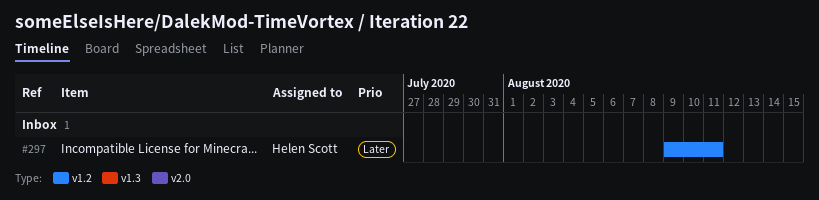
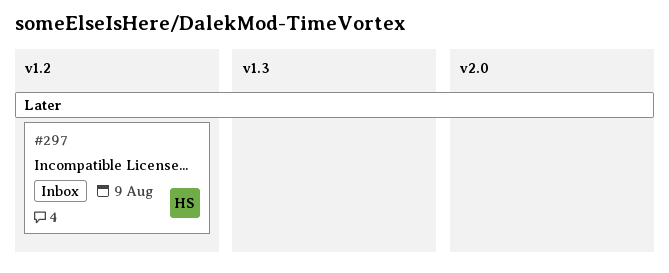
#297, due: Aug 11 -> Aug 9

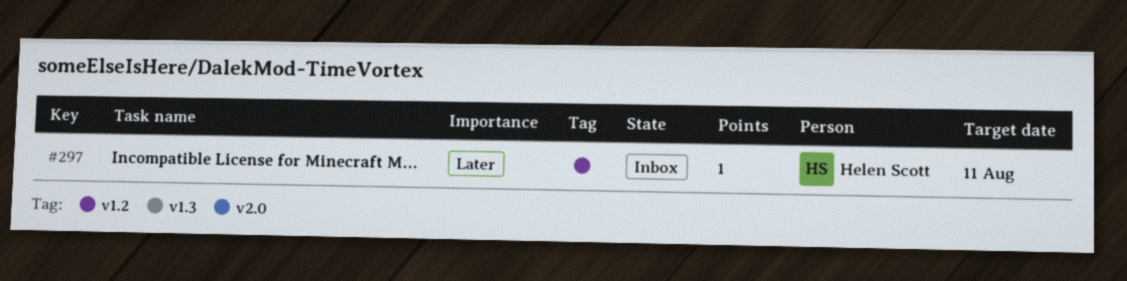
#297, due: Aug 9 -> Aug 11

